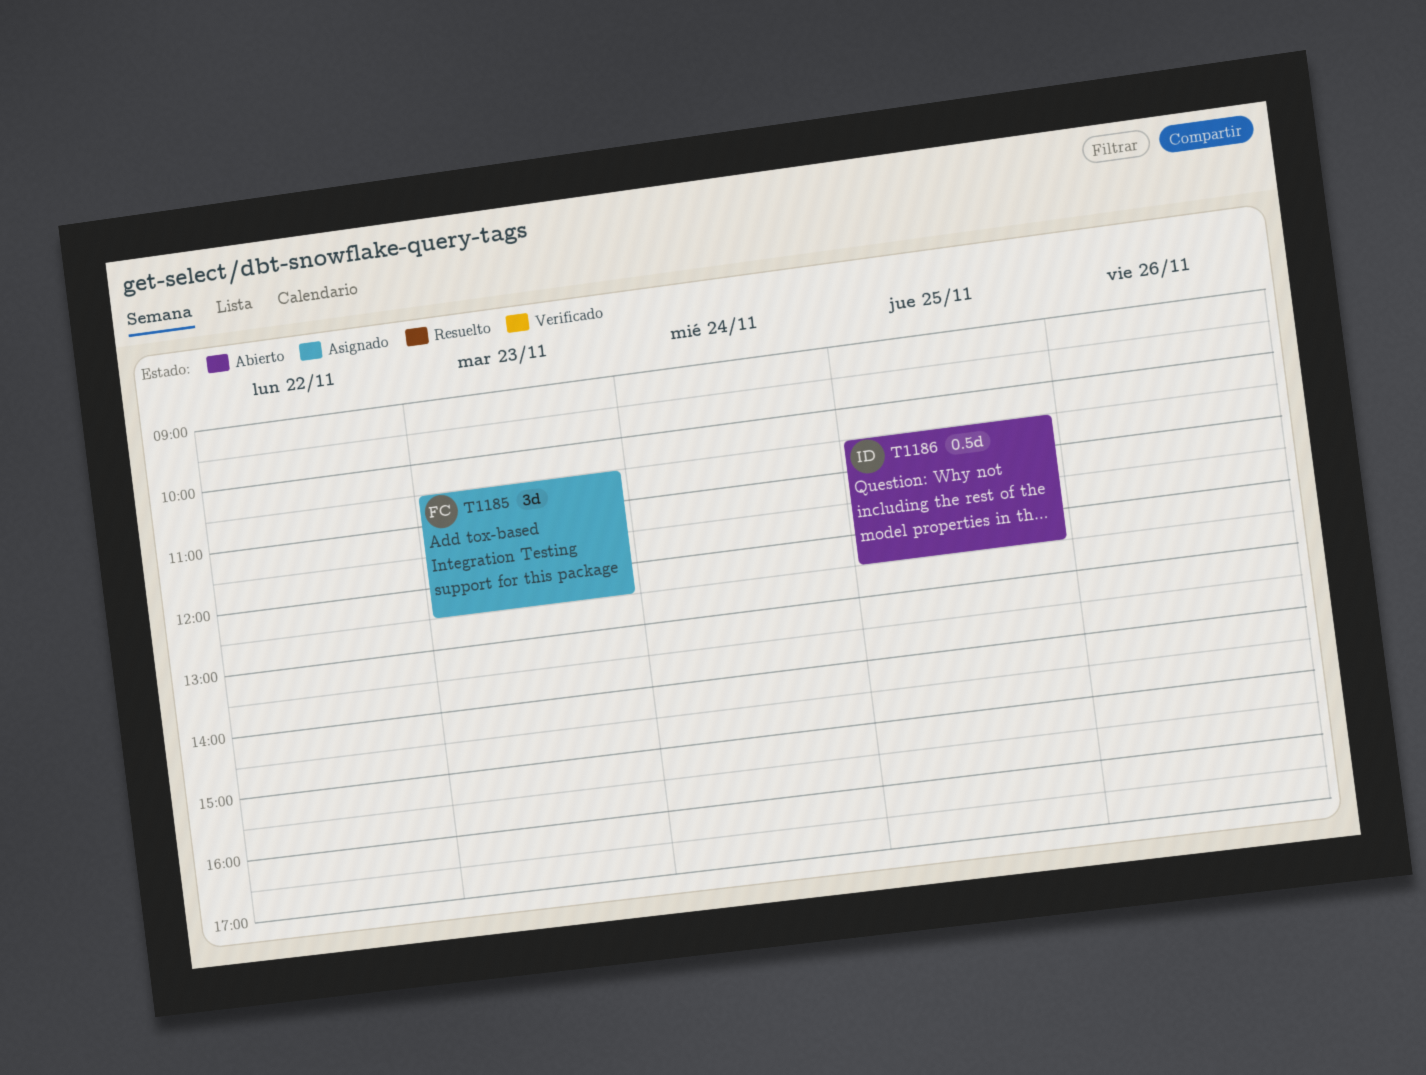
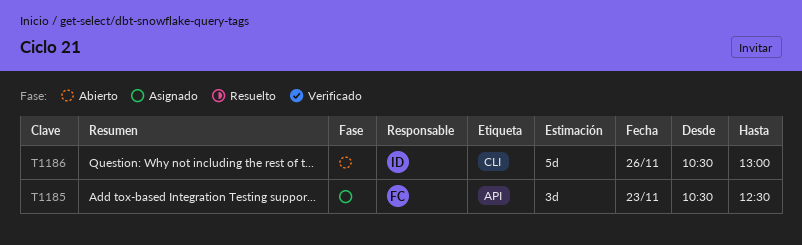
T1186, estimate: 0.5d -> 5d
T1186, day: Nov 25 -> Nov 26
T1186, ends: 12:30 -> 13:00

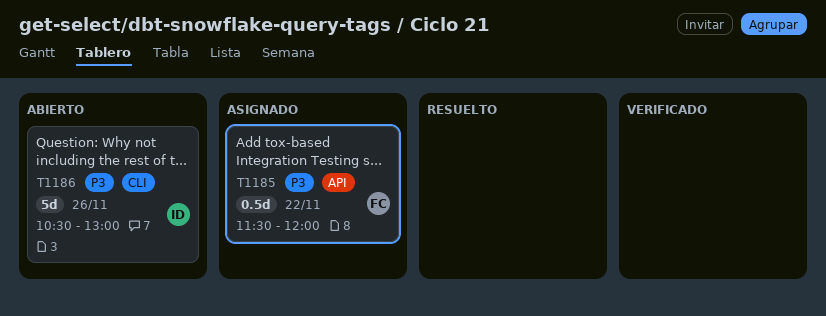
T1185, estimate: 3d -> 0.5d
T1185, day: Nov 23 -> Nov 22
T1185, begins: 10:30 -> 11:30
T1185, ends: 12:30 -> 12:00

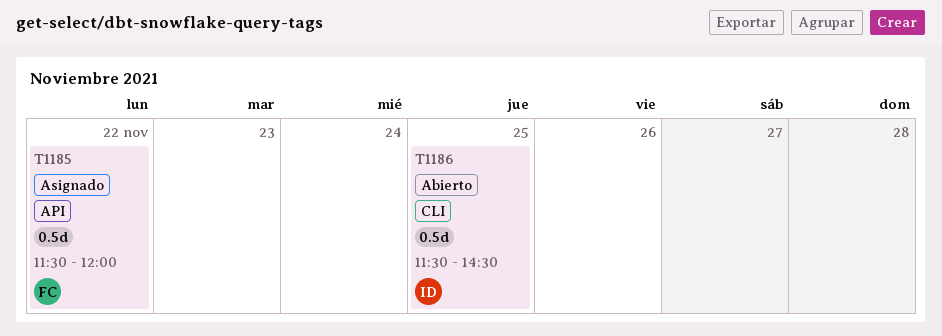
T1186, estimate: 5d -> 0.5d
T1186, day: Nov 26 -> Nov 25
T1186, begins: 10:30 -> 11:30
T1186, ends: 13:00 -> 14:30

